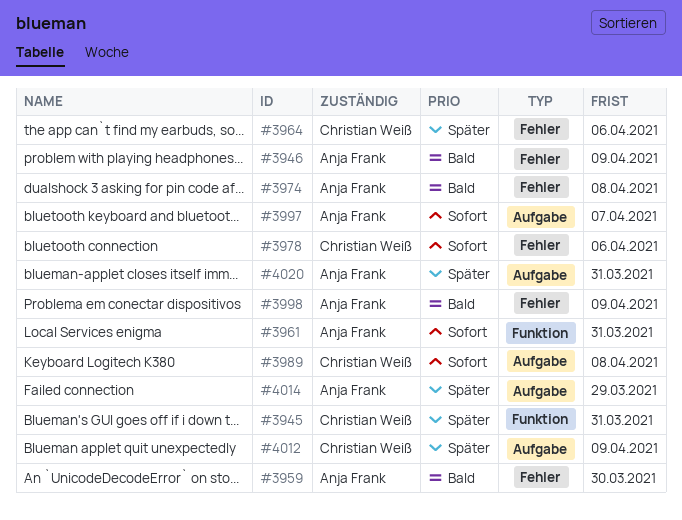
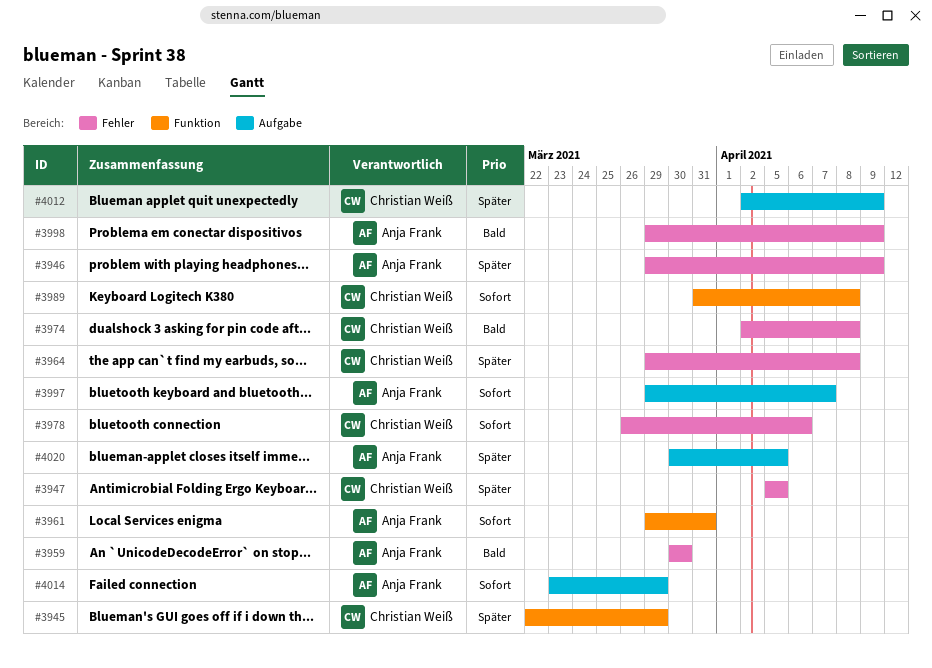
#3945, due: Mar 31 -> Mar 29
#3946, priority: Bald -> Später
#3947: none -> present
#3964, due: Apr 6 -> Apr 8
#3974, owner: Anja Frank -> Christian Weiß
#3989, label: Aufgabe -> Funktion
#4014, priority: Später -> Sofort
#4020, due: Mar 31 -> Apr 5

